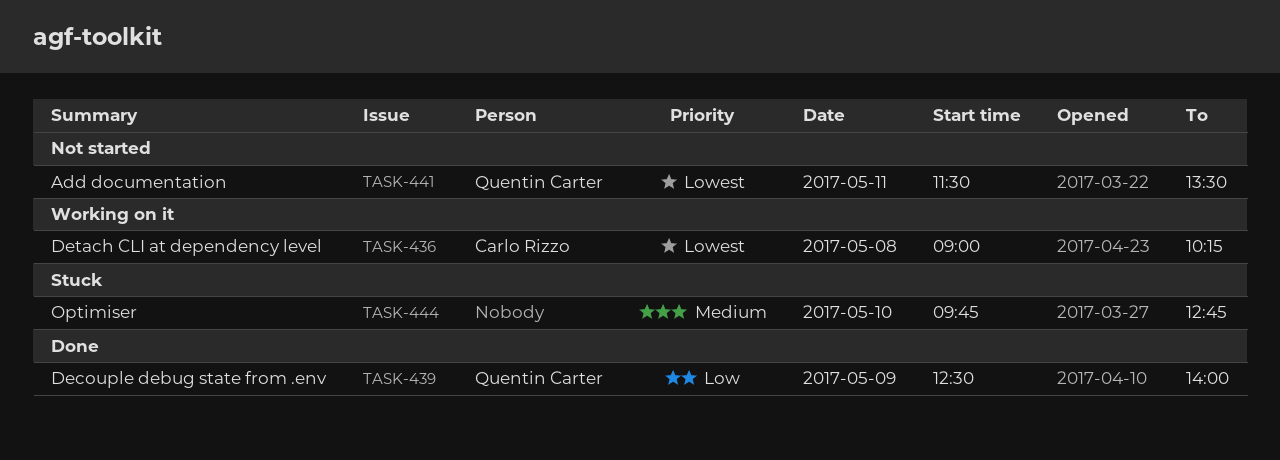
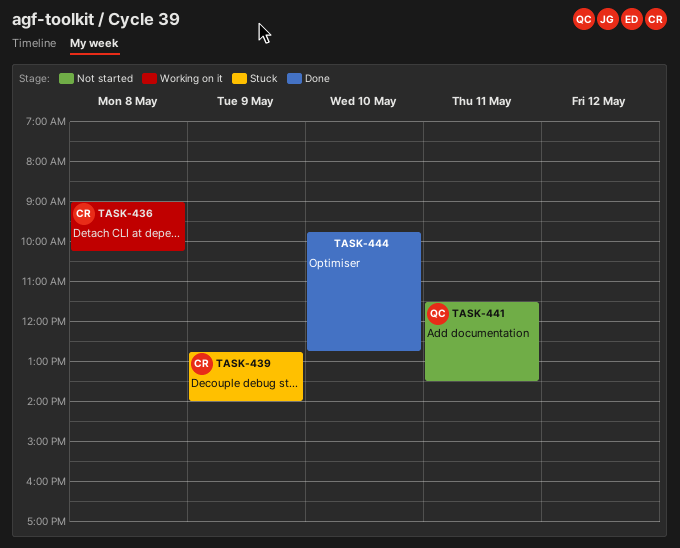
TASK-439, status: Done -> Stuck
TASK-439, owner: Quentin Carter -> Carlo Rizzo
TASK-439, begins: 12:30 -> 12:45
TASK-444, status: Stuck -> Done

